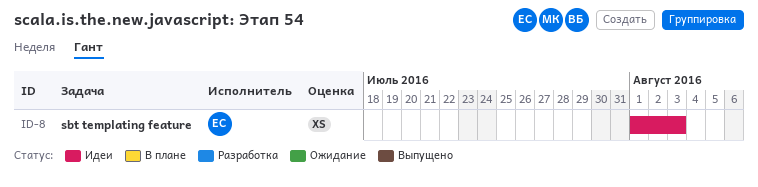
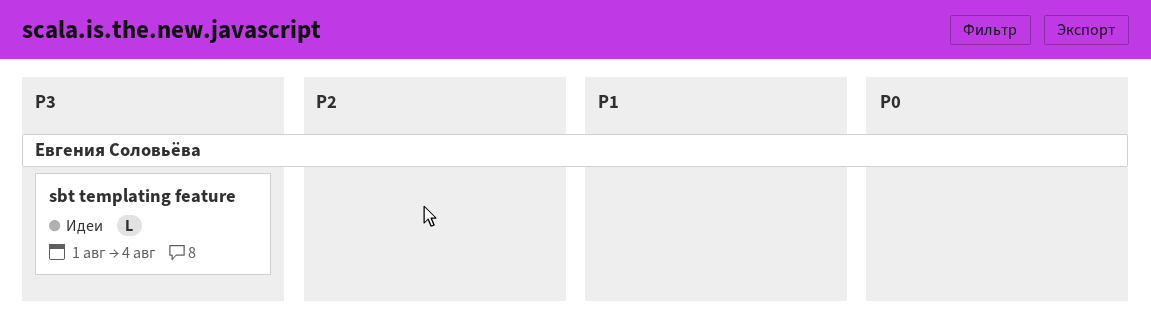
sbt templating feature, estimate: XS -> L
sbt templating feature, due: Aug 3 -> Aug 4

